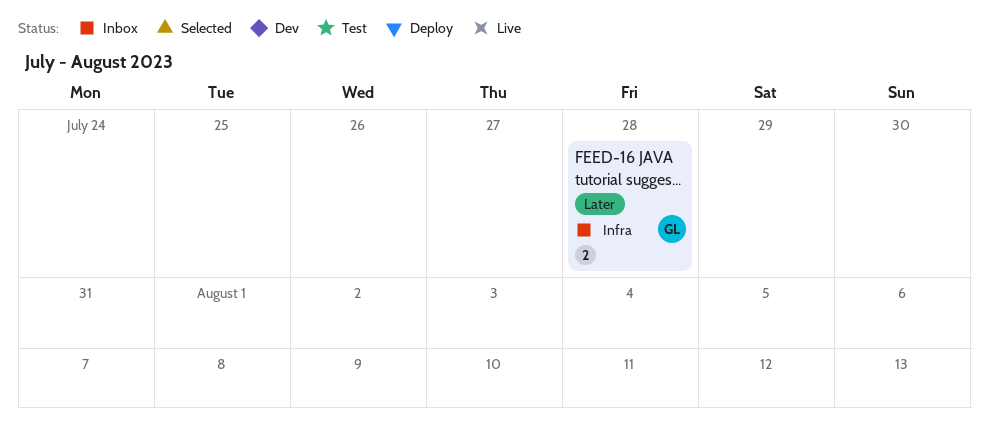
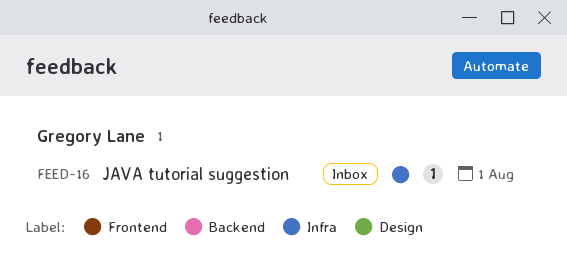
FEED-16, estimate: 2 -> 1
FEED-16, due: Jul 28 -> Aug 1

